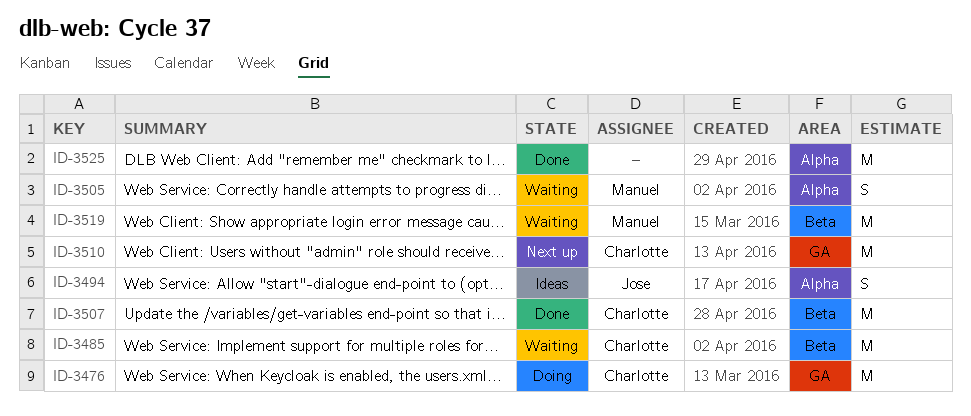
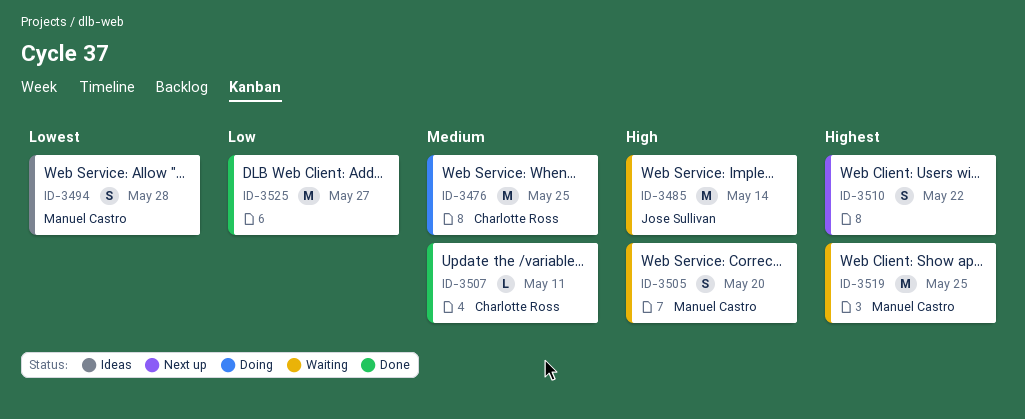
ID-3485, owner: Charlotte Ross -> Jose Sullivan
ID-3494, owner: Jose Sullivan -> Manuel Castro
ID-3507, estimate: M -> L
ID-3510, owner: Charlotte Ross -> none
ID-3510, estimate: M -> S

